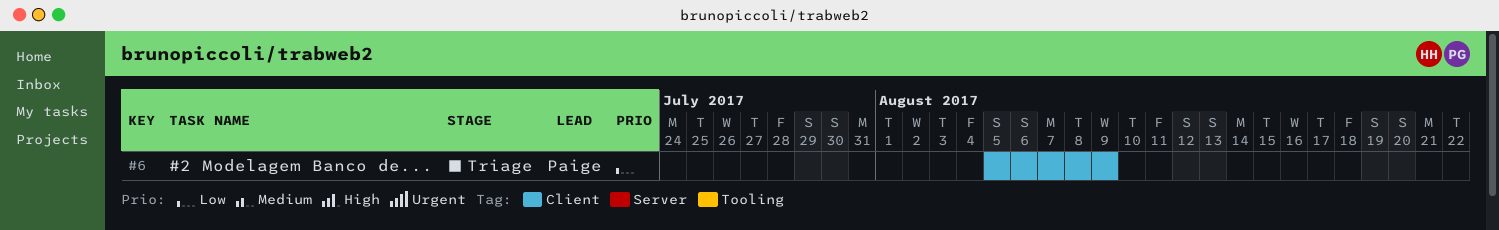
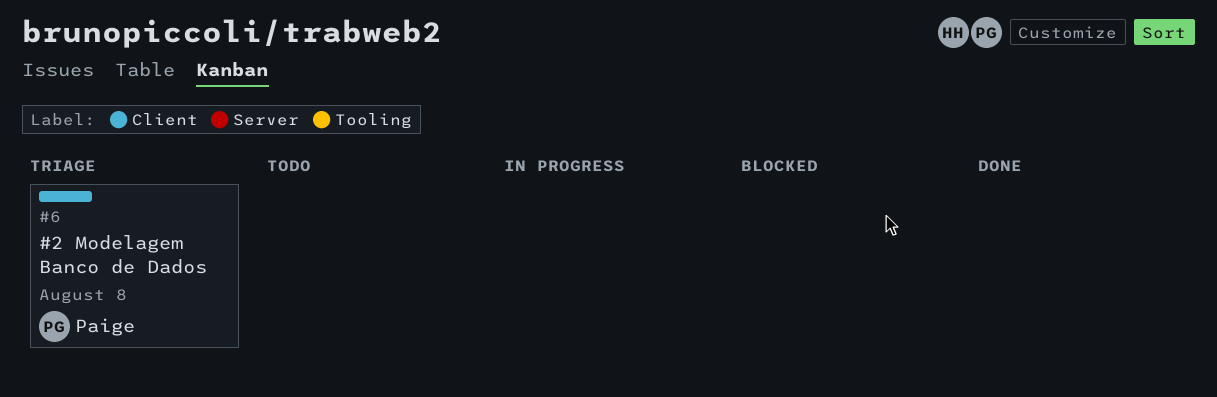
#6, due: Aug 9 -> Aug 8

